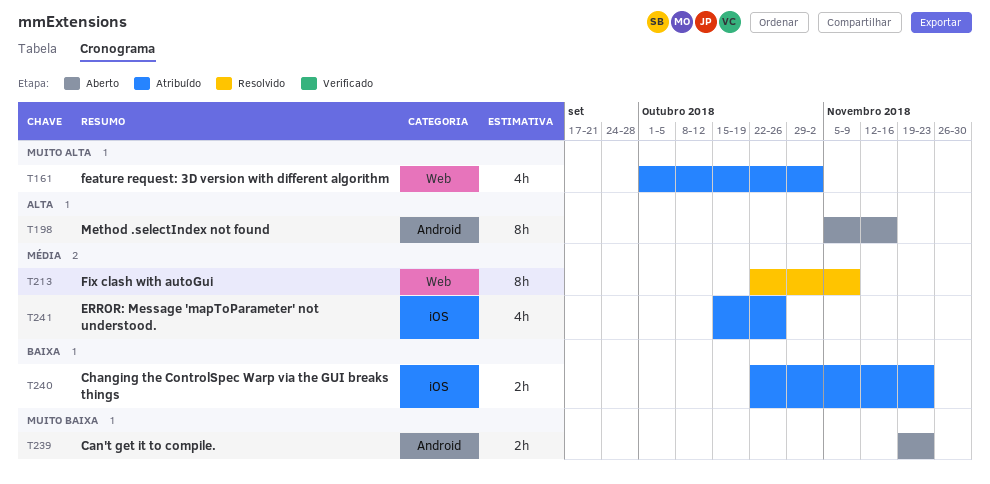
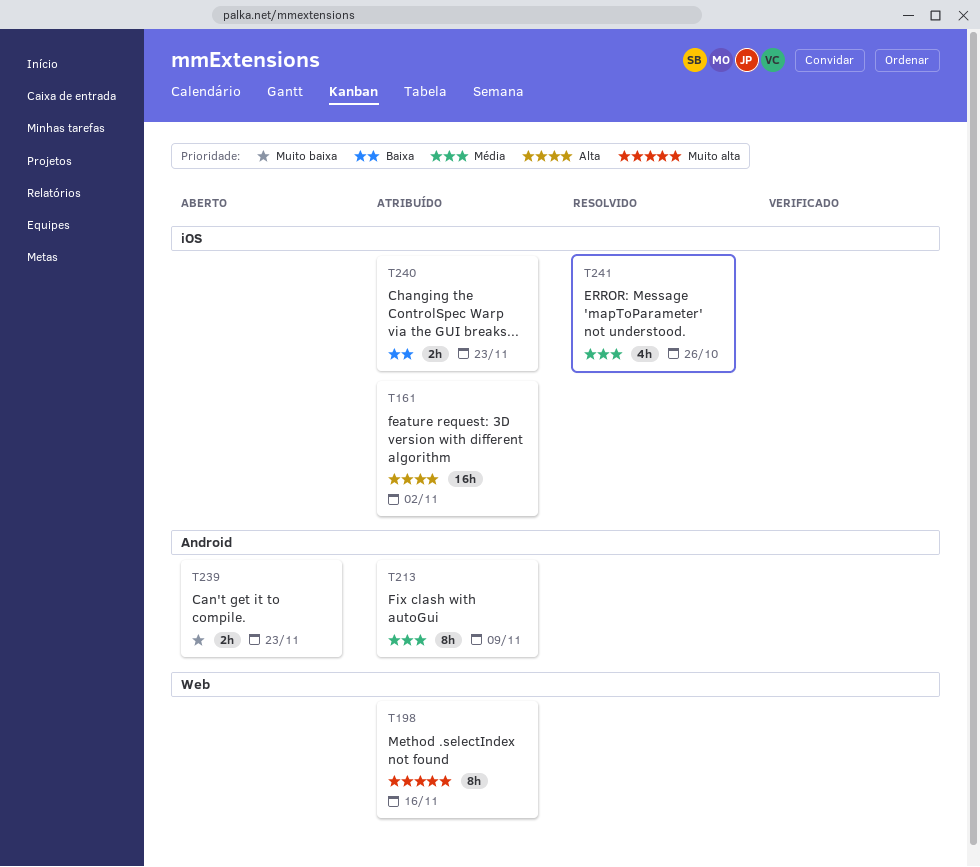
T161, priority: Muito alta -> Alta
T161, label: Web -> iOS
T161, estimate: 4h -> 16h
T198, status: Aberto -> Atribuído
T198, priority: Alta -> Muito alta
T198, label: Android -> Web
T213, status: Resolvido -> Atribuído
T213, label: Web -> Android
T241, status: Atribuído -> Resolvido

